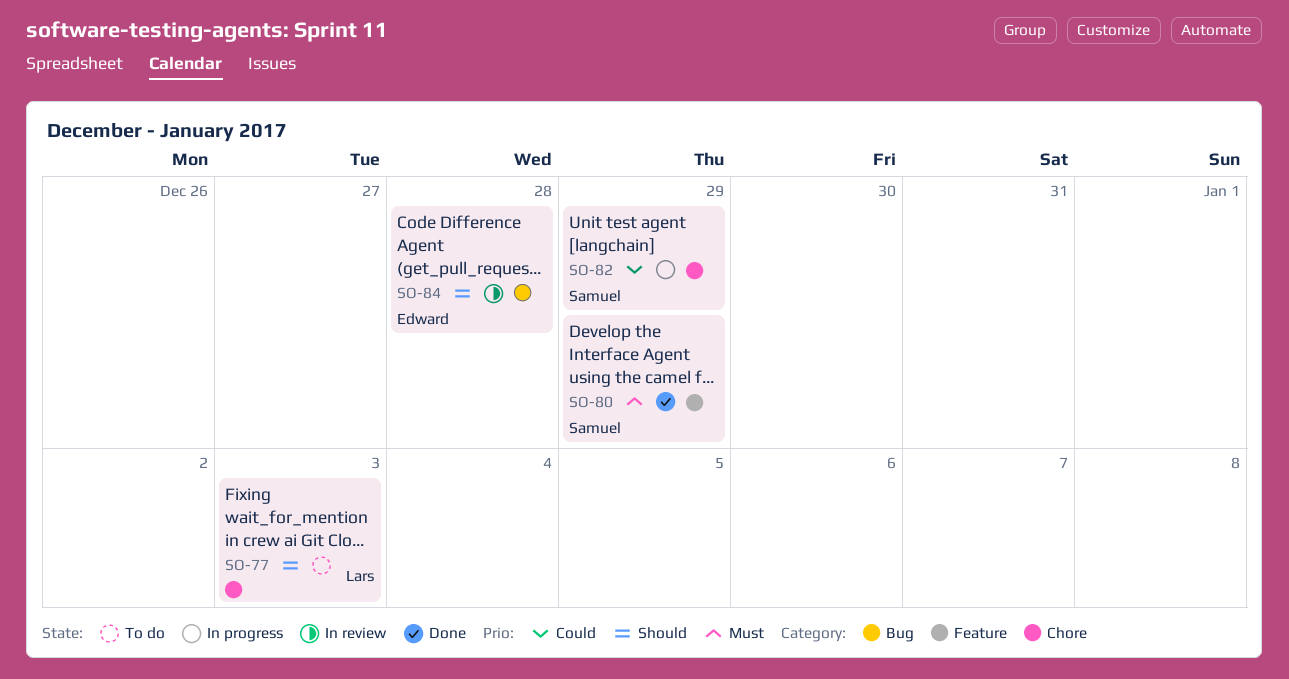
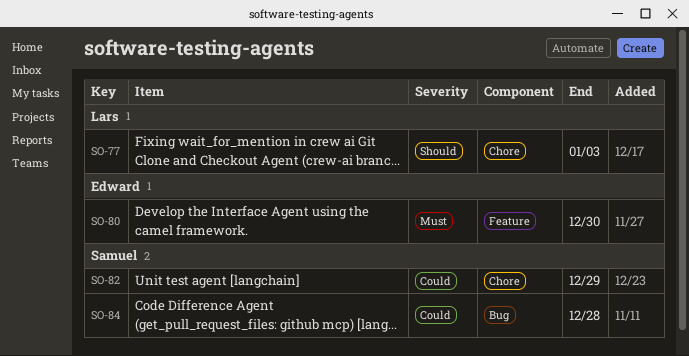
SO-80, owner: Samuel -> Edward
SO-80, due: Dec 29 -> Dec 30
SO-84, owner: Edward -> Samuel
SO-84, priority: Should -> Could

